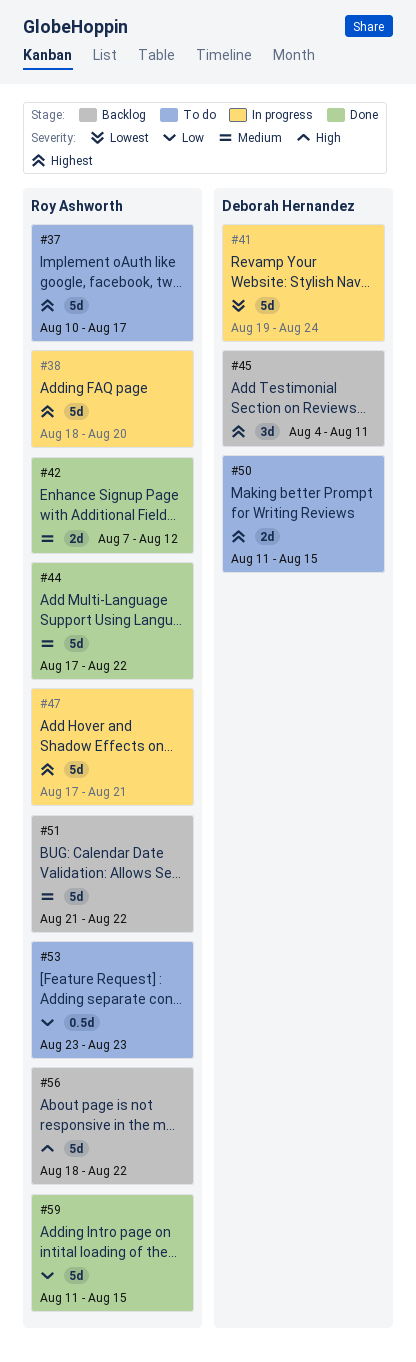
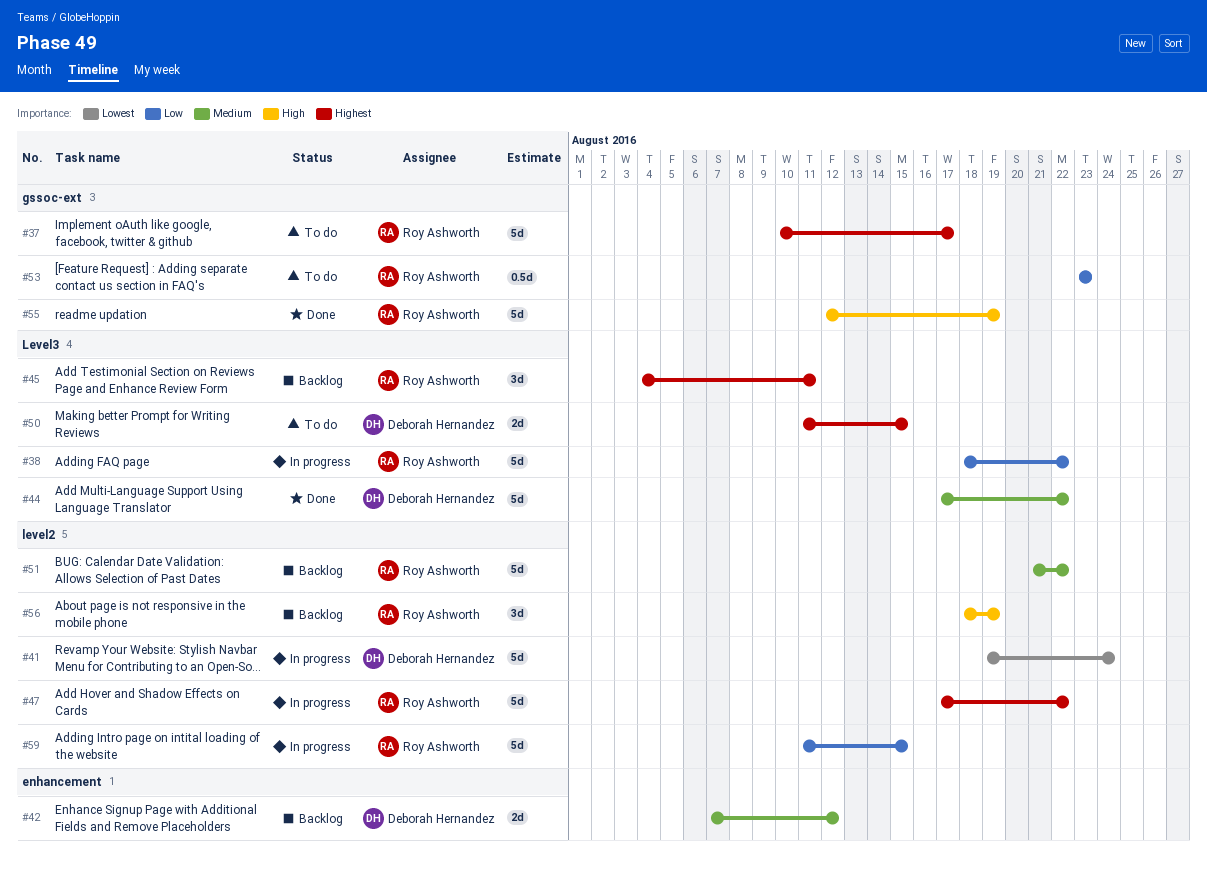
#38, priority: Highest -> Low
#38, due: Aug 20 -> Aug 22
#42, status: Done -> Backlog
#42, owner: Roy Ashworth -> Deborah Hernandez
#44, owner: Roy Ashworth -> Deborah Hernandez
#45, owner: Deborah Hernandez -> Roy Ashworth
#47, due: Aug 21 -> Aug 22
#55: none -> present
#56, estimate: 5d -> 3d
#56, due: Aug 22 -> Aug 19
#59, status: Done -> In progress

